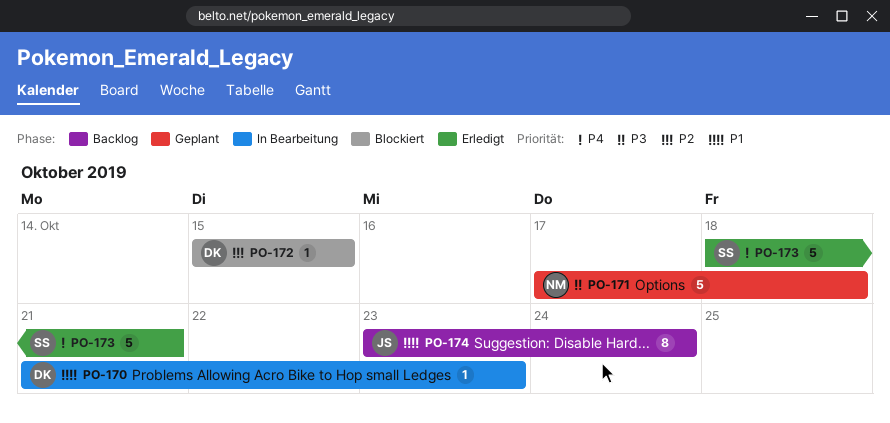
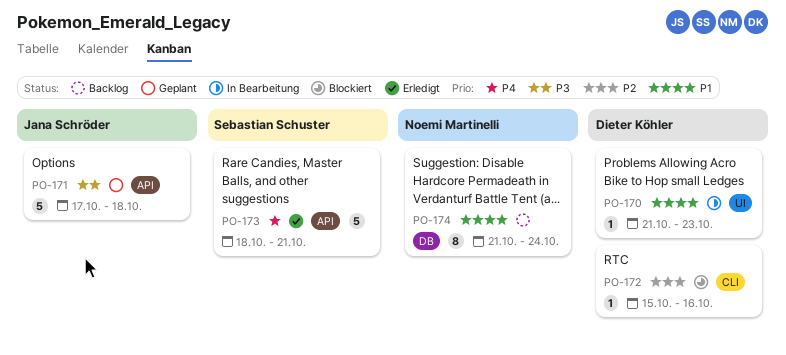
PO-171, owner: Noemi Martinelli -> Jana Schröder
PO-172, due: Oct 15 -> Oct 16
PO-174, owner: Jana Schröder -> Noemi Martinelli
PO-174, start: Oct 23 -> Oct 21

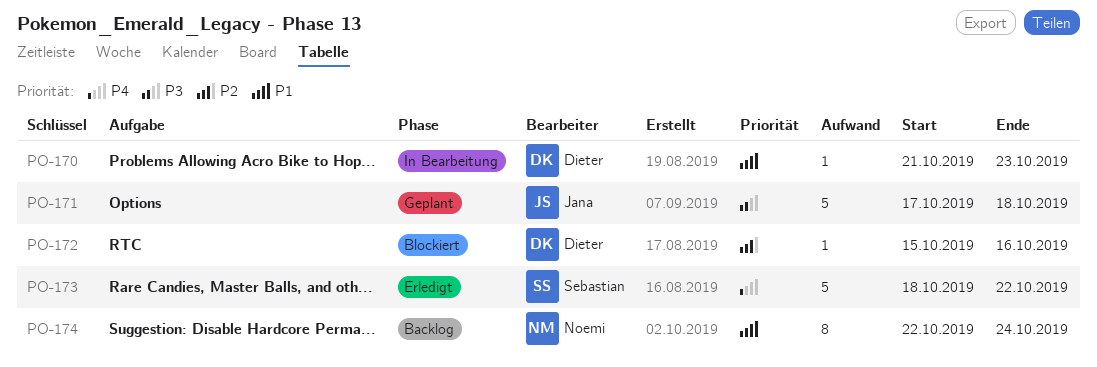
PO-173, due: Oct 21 -> Oct 22
PO-174, start: Oct 21 -> Oct 22

